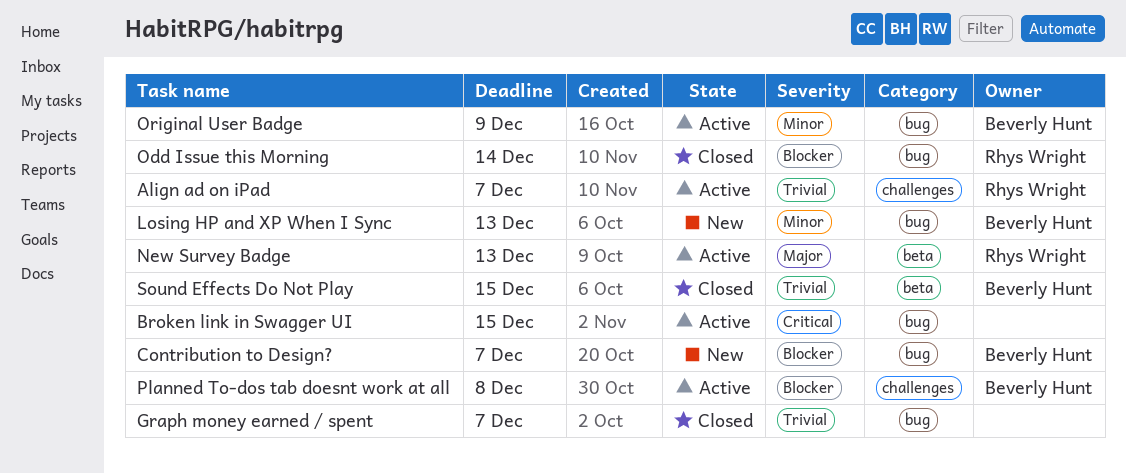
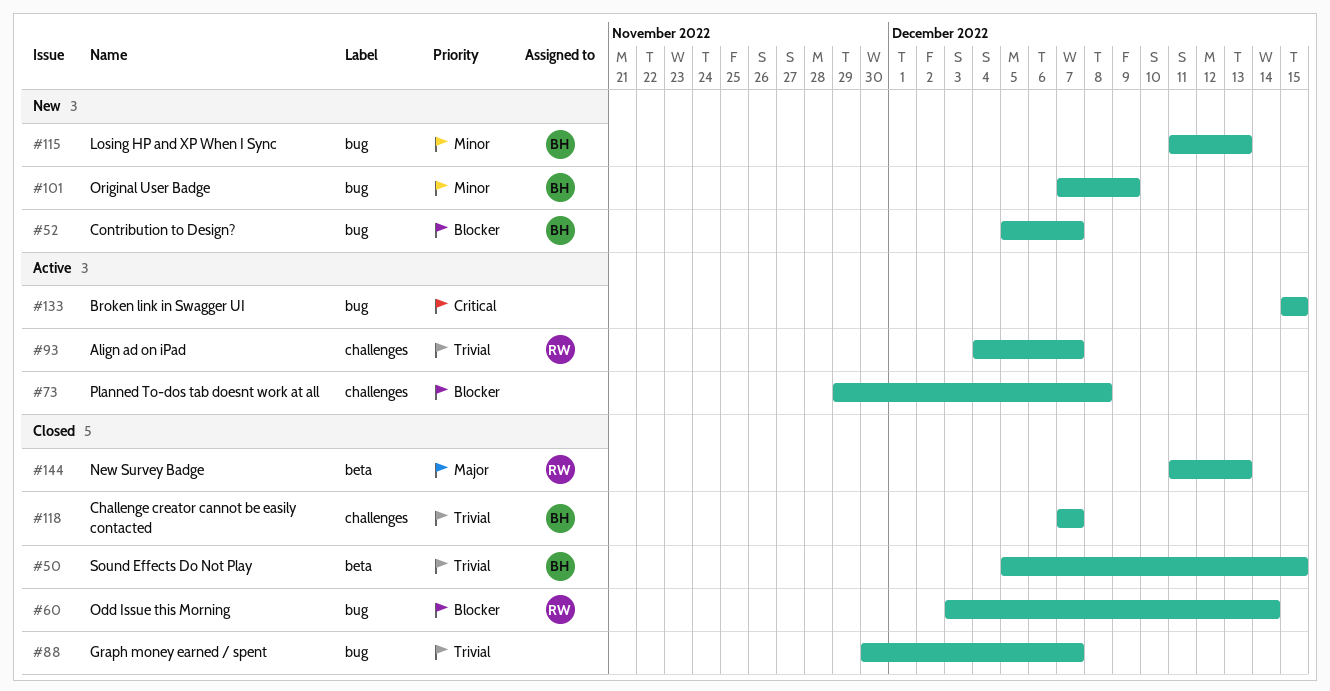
Challenge creator cannot be easily contacted: none -> present
New Survey Badge, status: Active -> Closed
Original User Badge, status: Active -> New
Planned To-dos tab doesnt work at all, owner: Beverly Hunt -> none

